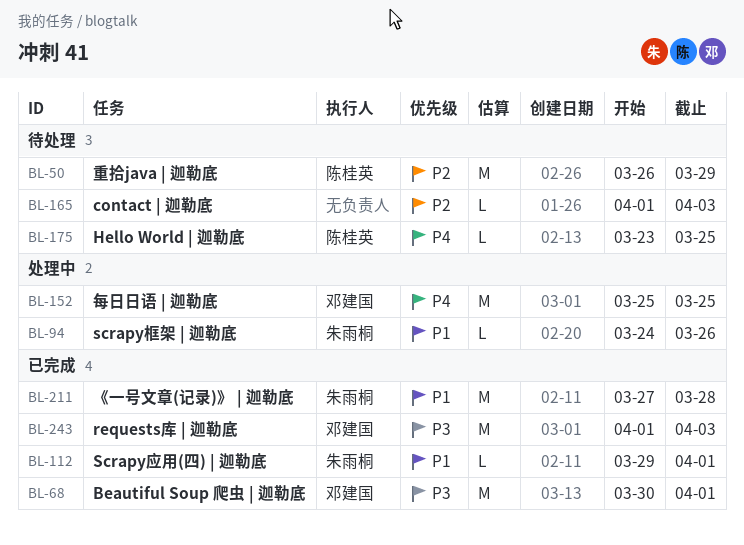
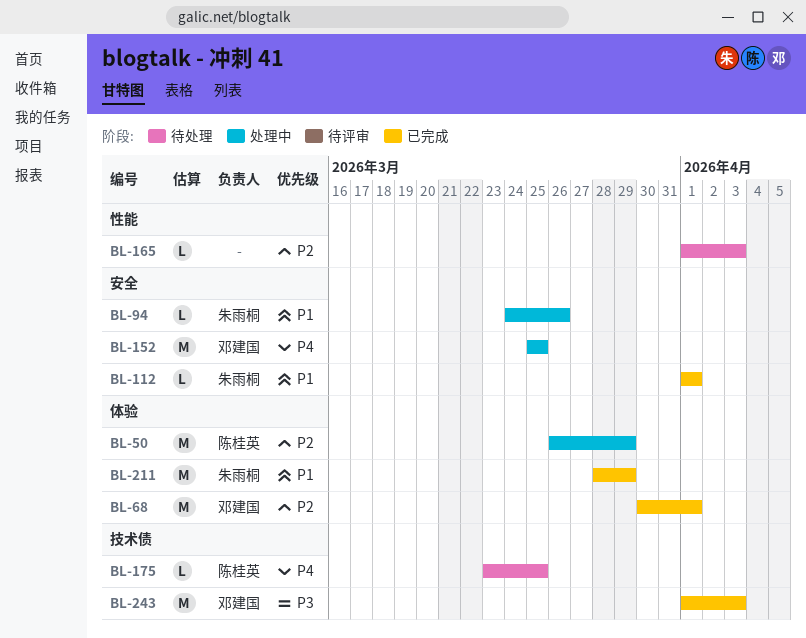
BL-50, status: 待处理 -> 处理中
BL-68, priority: P3 -> P2
BL-112, start: Mar 29 -> Apr 1
BL-211, start: Mar 27 -> Mar 28
BL-211, due: Mar 28 -> Mar 29

